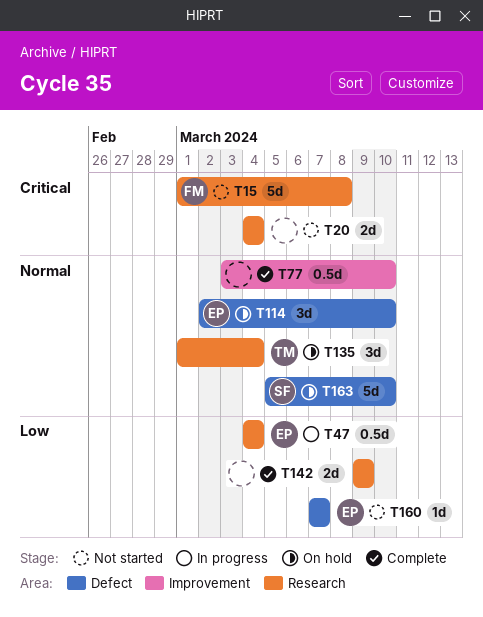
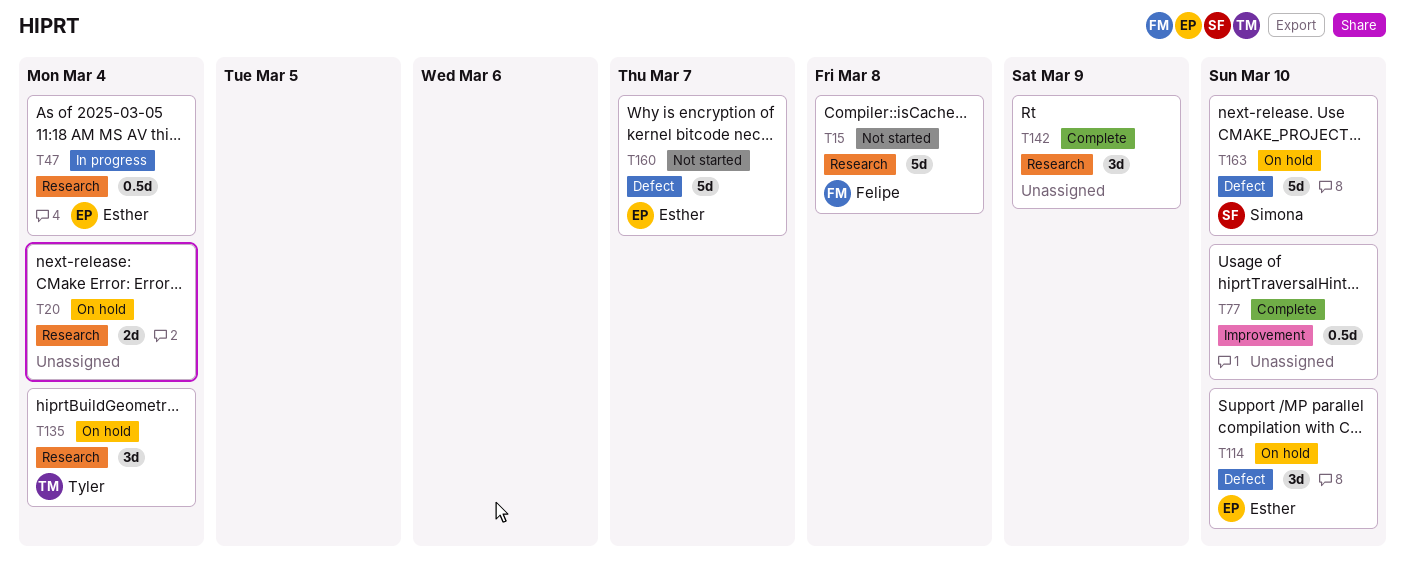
T20, status: Not started -> On hold
T142, estimate: 2d -> 3d
T160, estimate: 1d -> 5d

